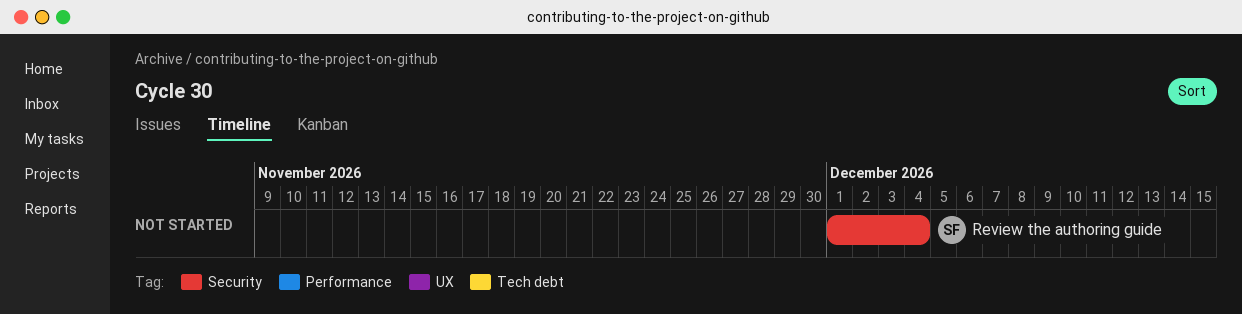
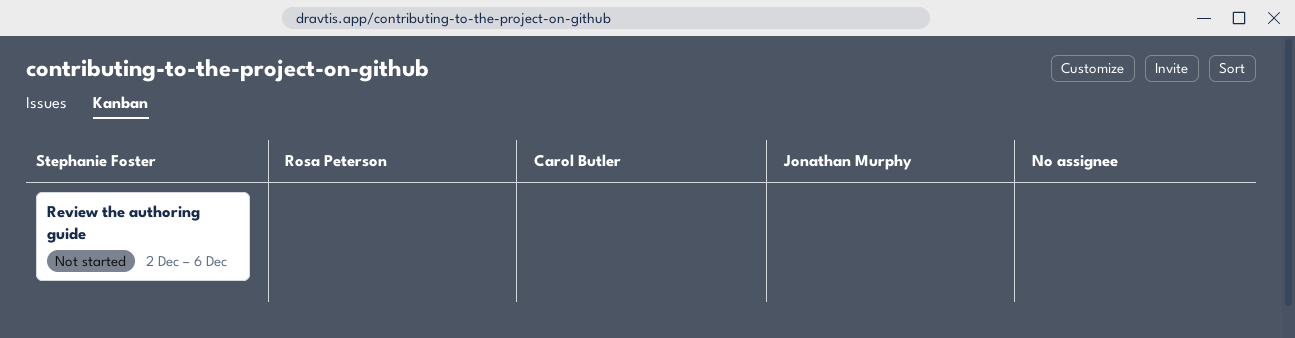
Review the authoring guide, start: Dec 1 -> Dec 2
Review the authoring guide, due: Dec 4 -> Dec 6

